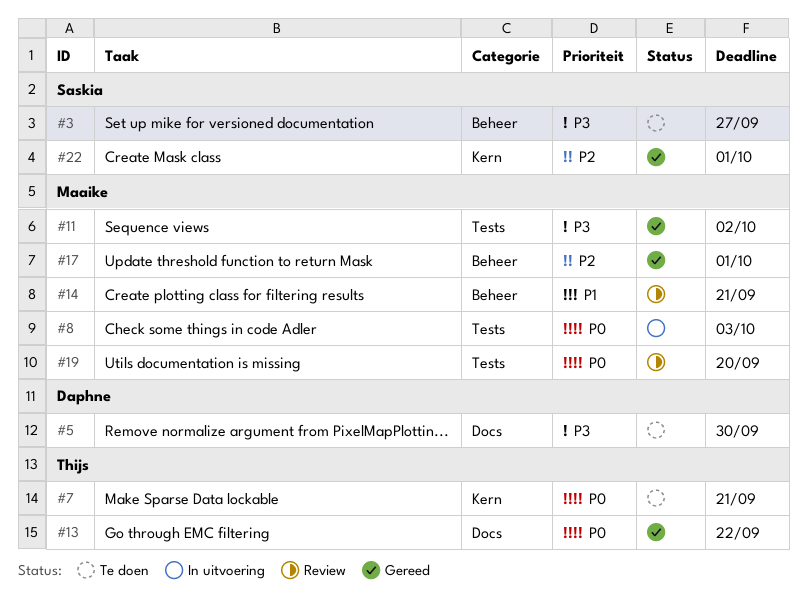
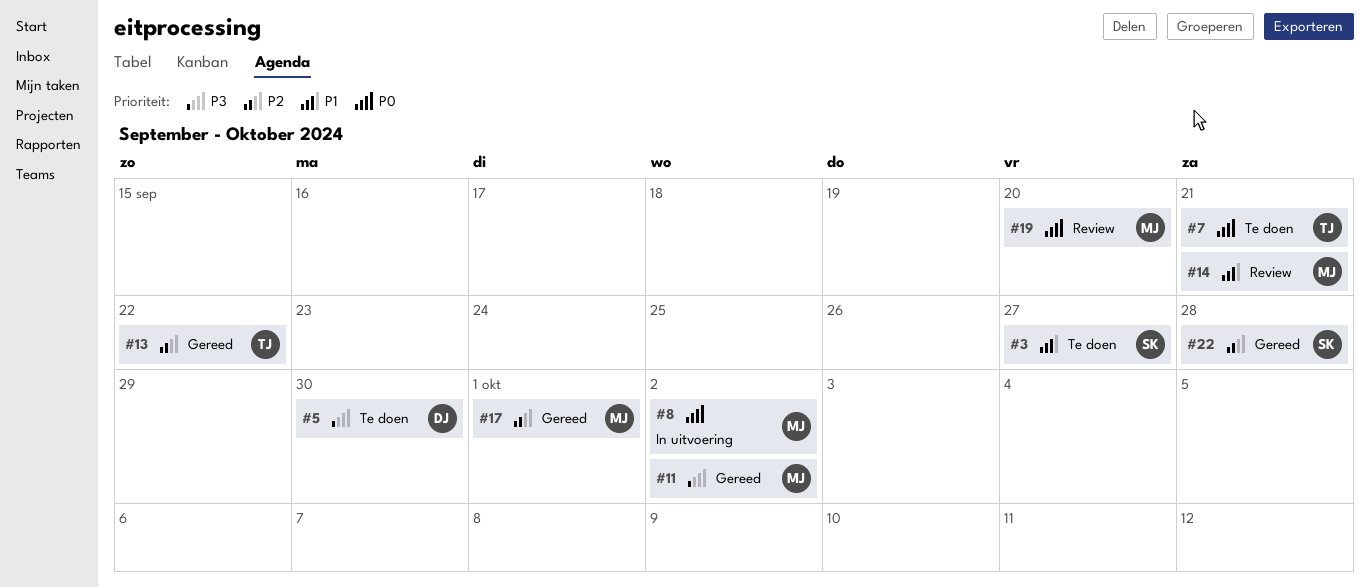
#3, priority: P3 -> P1
#8, due: Oct 3 -> Oct 2
#13, priority: P0 -> P2
#22, due: Oct 1 -> Sep 28

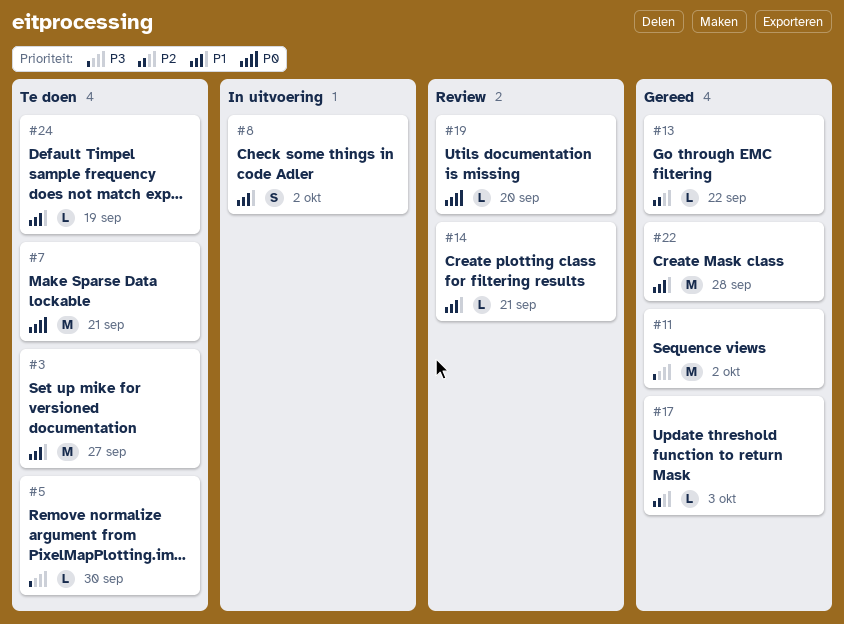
#8, priority: P0 -> P1
#17, due: Oct 1 -> Oct 3
#22, priority: P2 -> P1
#24: none -> present

